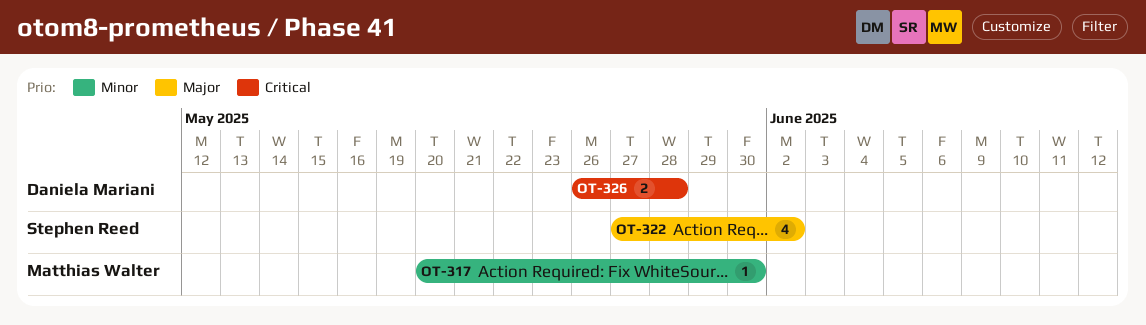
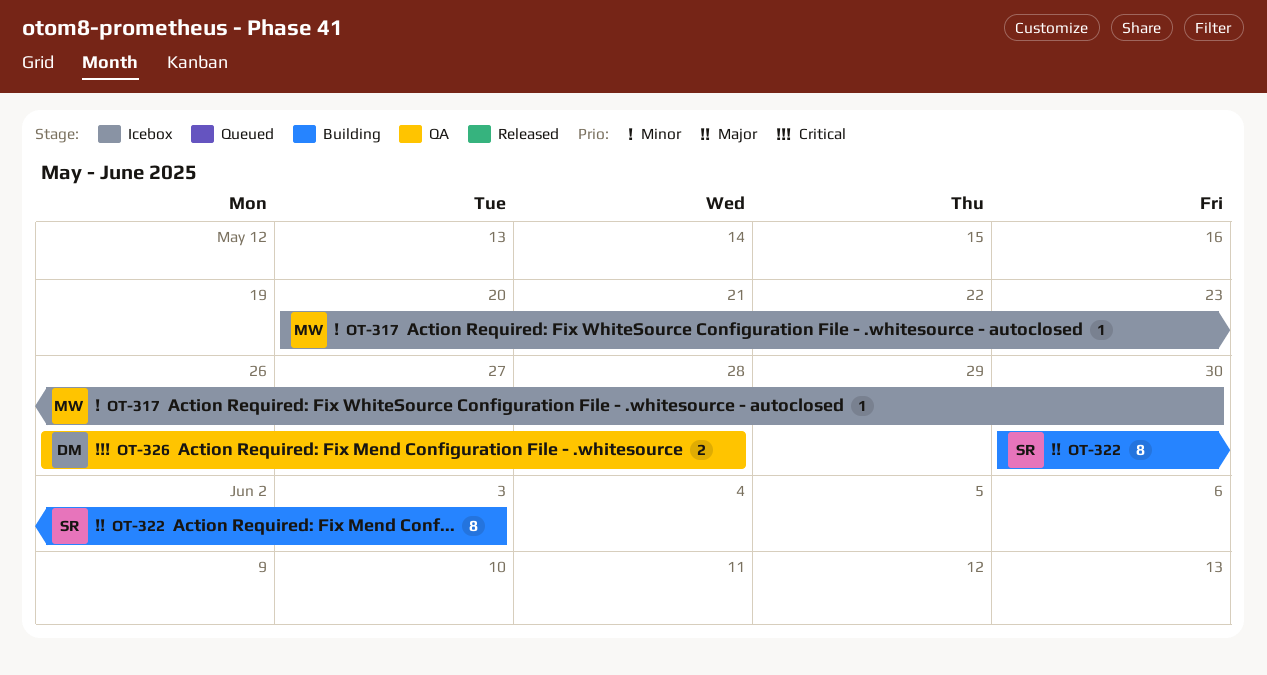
OT-322, estimate: 4 -> 8
OT-322, start: May 27 -> May 30
OT-322, due: Jun 2 -> Jun 3

